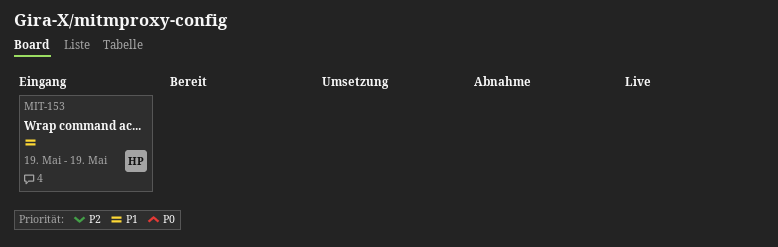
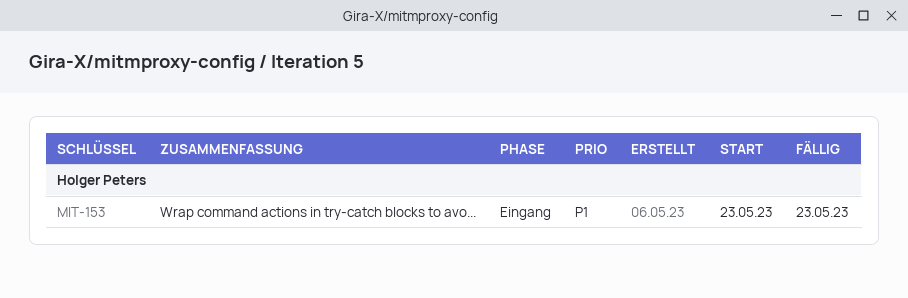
MIT-153, start: May 19 -> May 23
MIT-153, due: May 19 -> May 23

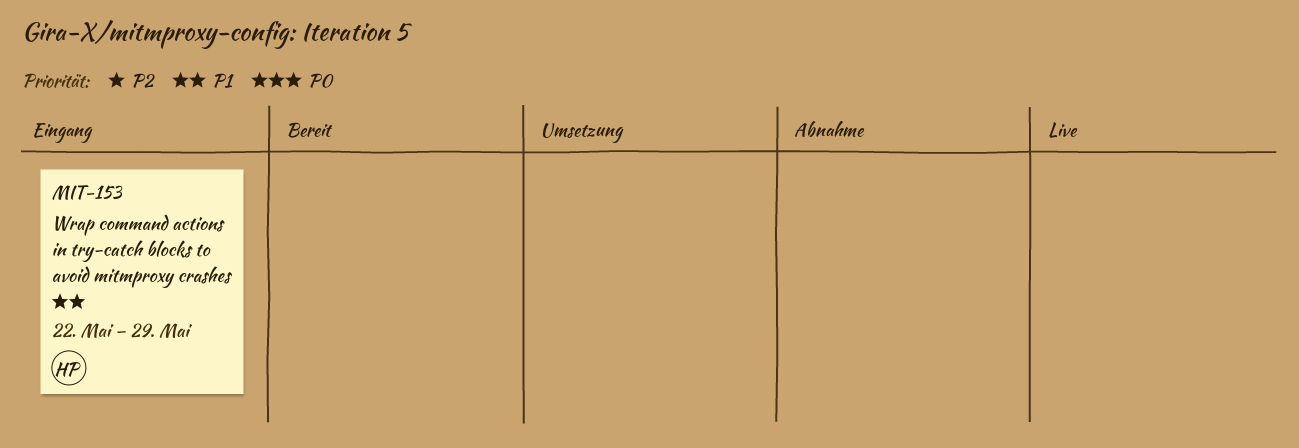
MIT-153, start: May 23 -> May 22
MIT-153, due: May 23 -> May 29

